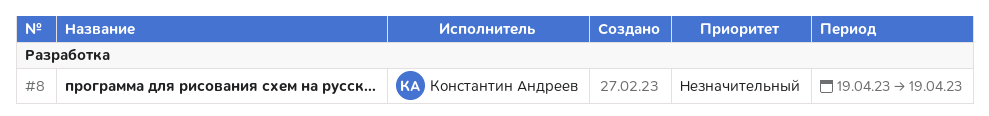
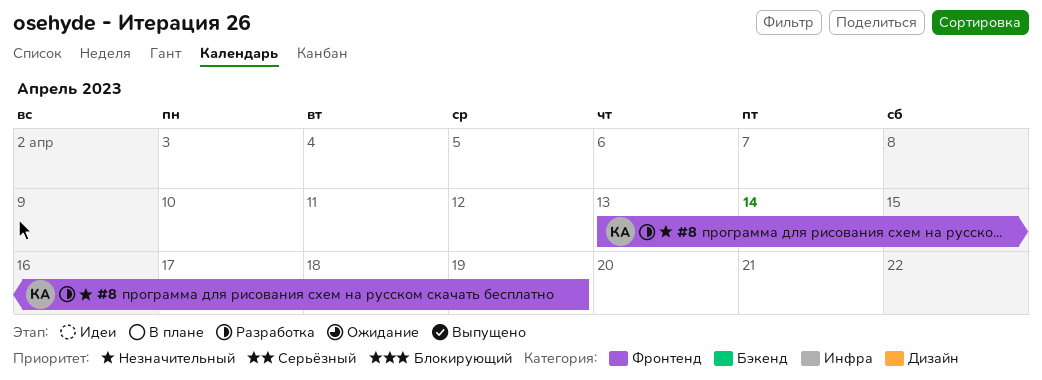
#8, start: Apr 19 -> Apr 13

